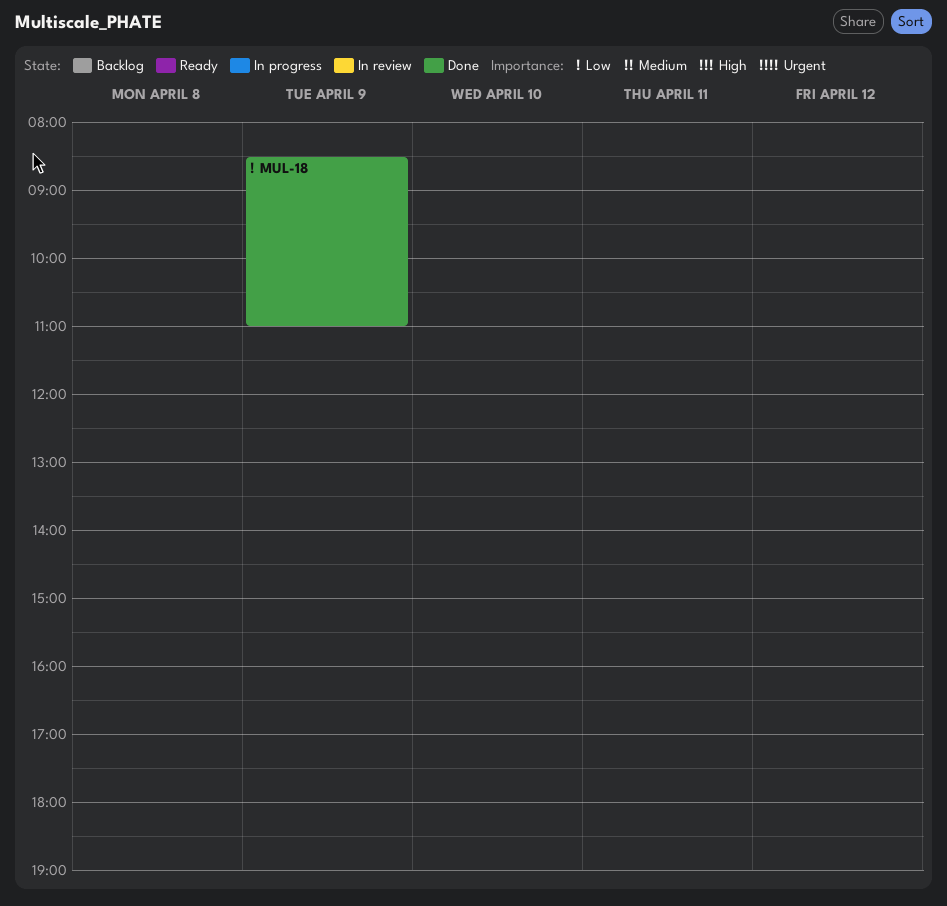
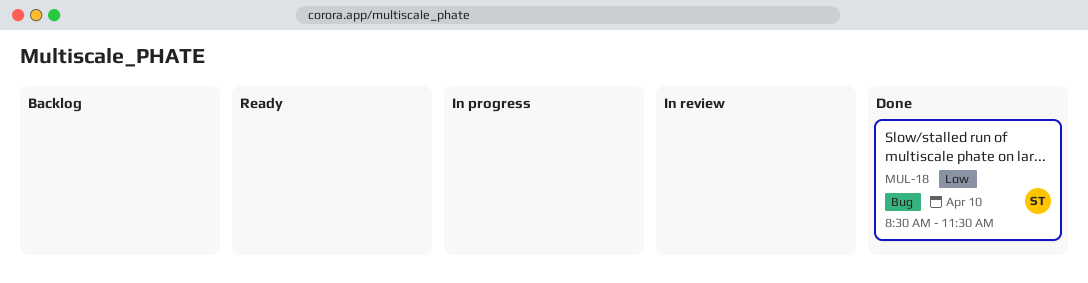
MUL-18, day: Apr 9 -> Apr 10
MUL-18, ends: 11:00 -> 11:30

